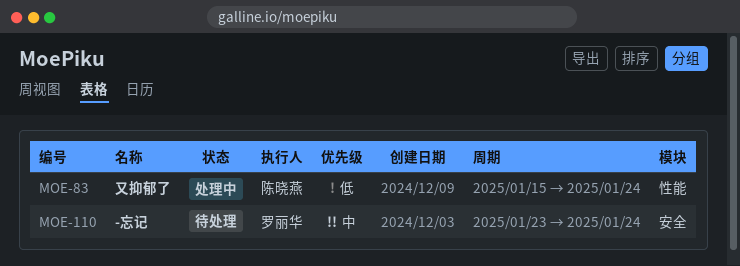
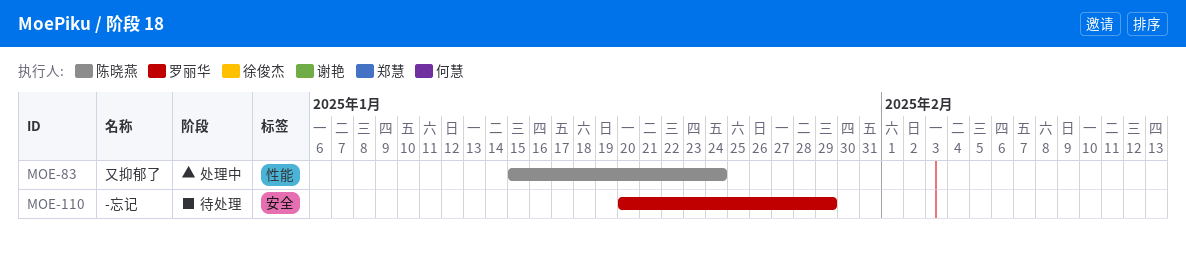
MOE-110, start: Jan 23 -> Jan 20
MOE-110, due: Jan 24 -> Jan 29

